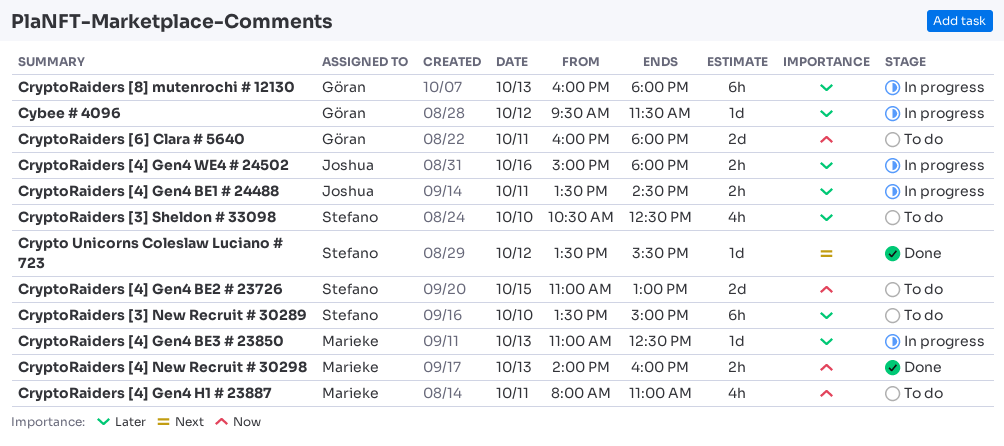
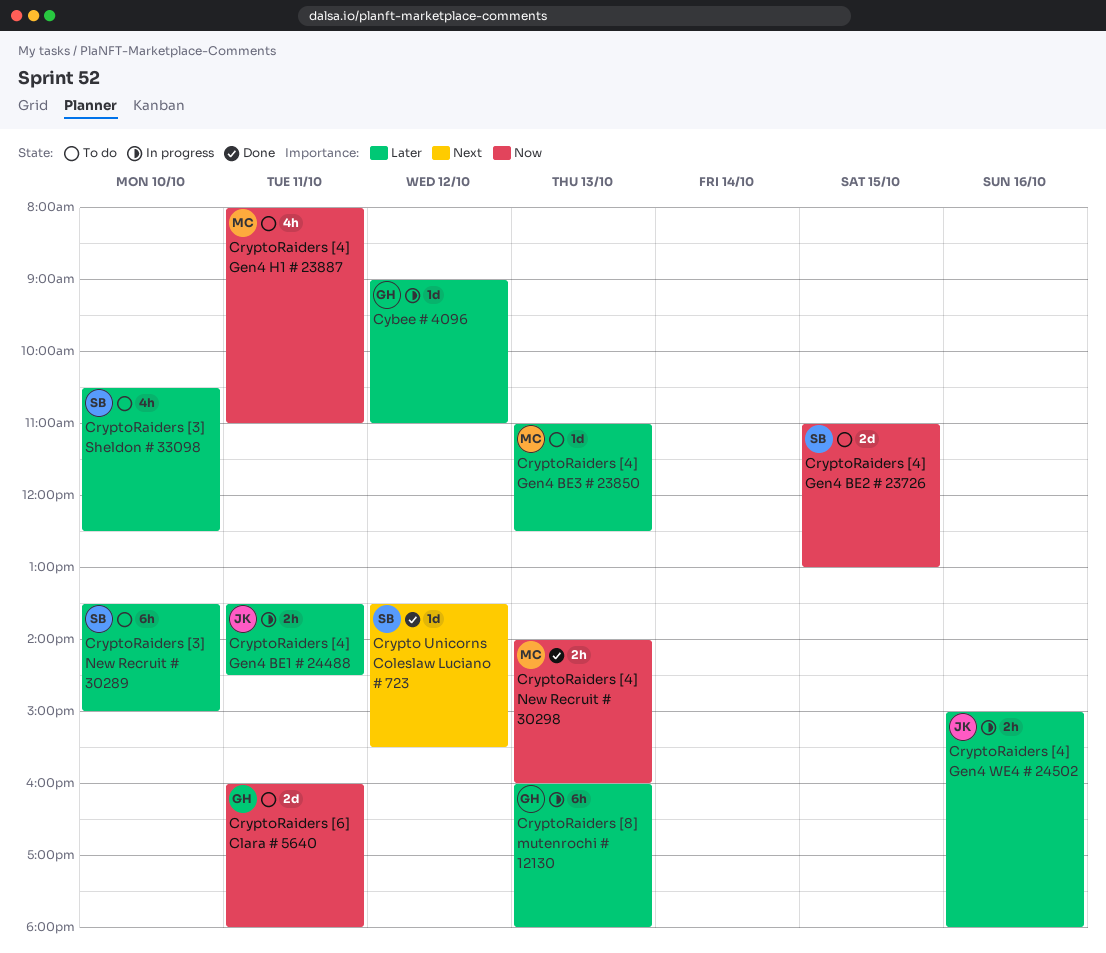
CryptoRaiders [4] Gen4 BE3 # 23850, status: In progress -> To do
Cybee # 4096, begins: 09:30 -> 09:00
Cybee # 4096, ends: 11:30 -> 11:00

